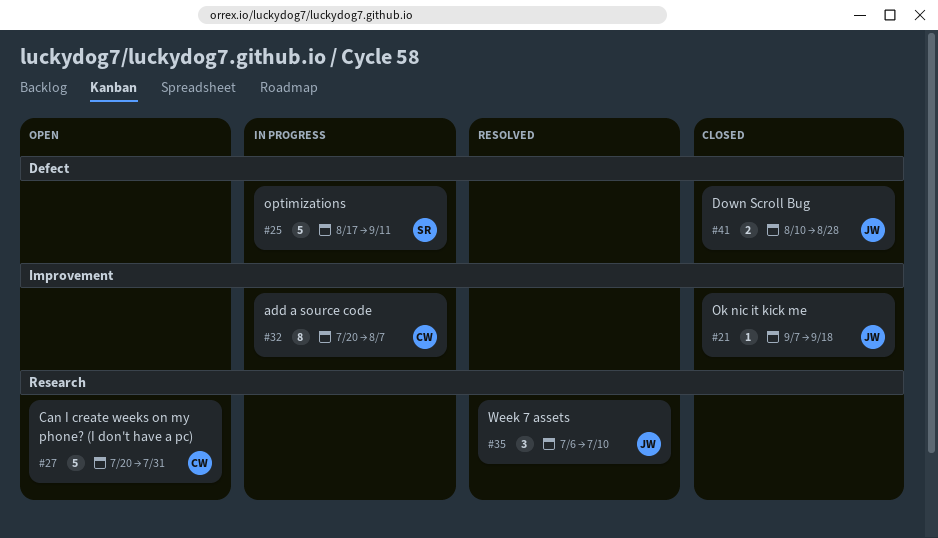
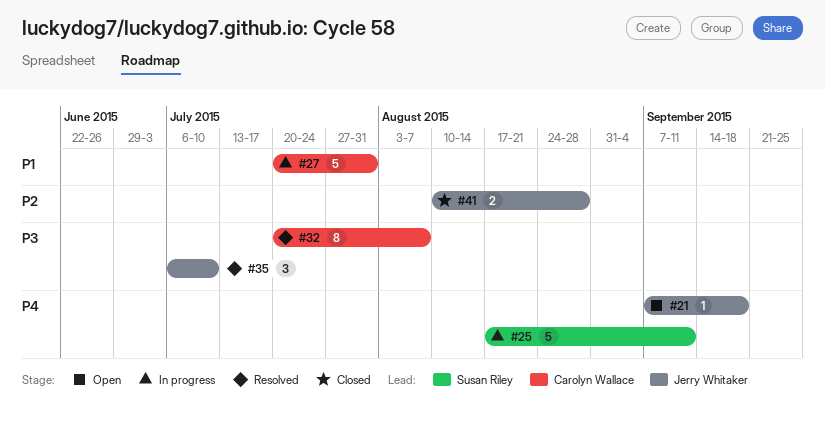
#21, status: Closed -> Open
#27, status: Open -> In progress
#32, status: In progress -> Resolved

